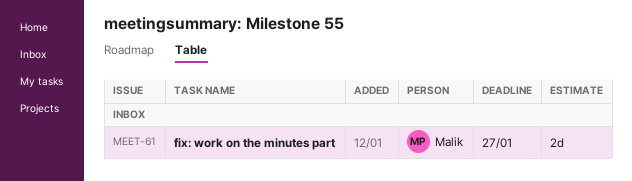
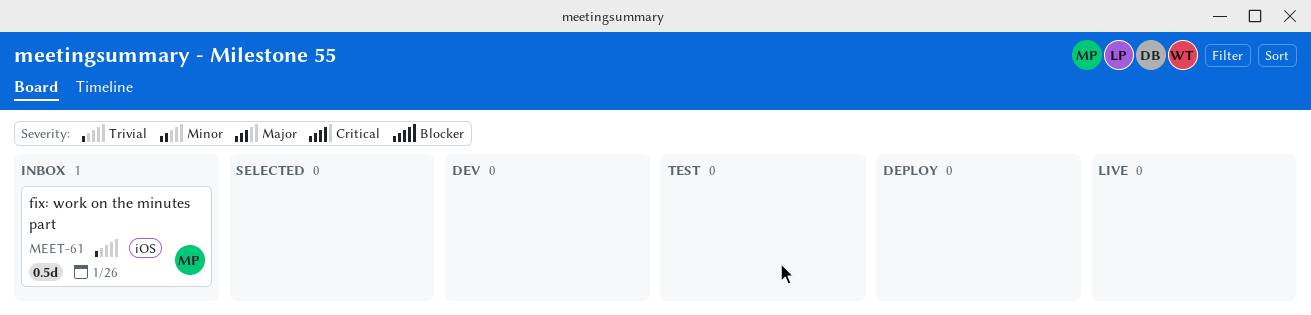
MEET-61, estimate: 2d -> 0.5d
MEET-61, due: Jan 27 -> Jan 26

